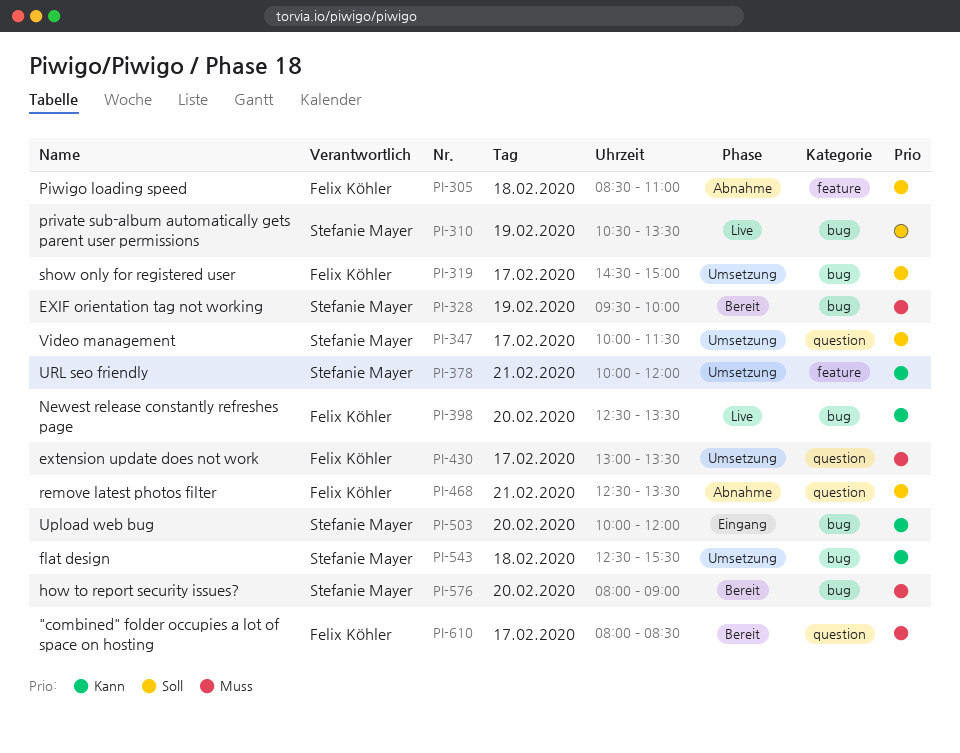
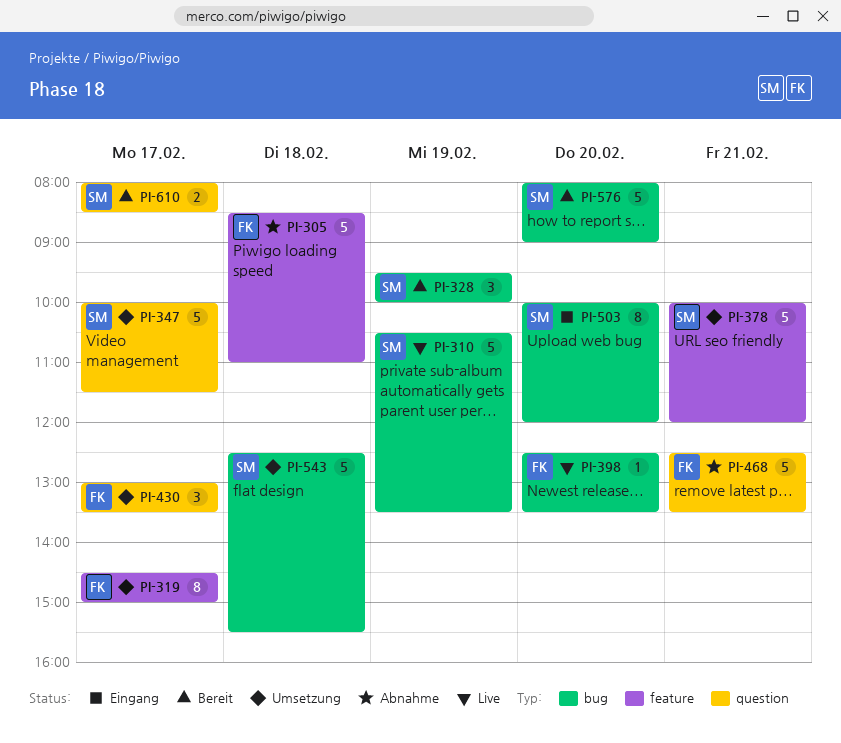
PI-319, label: bug -> feature
PI-610, owner: Felix Köhler -> Stefanie Mayer

